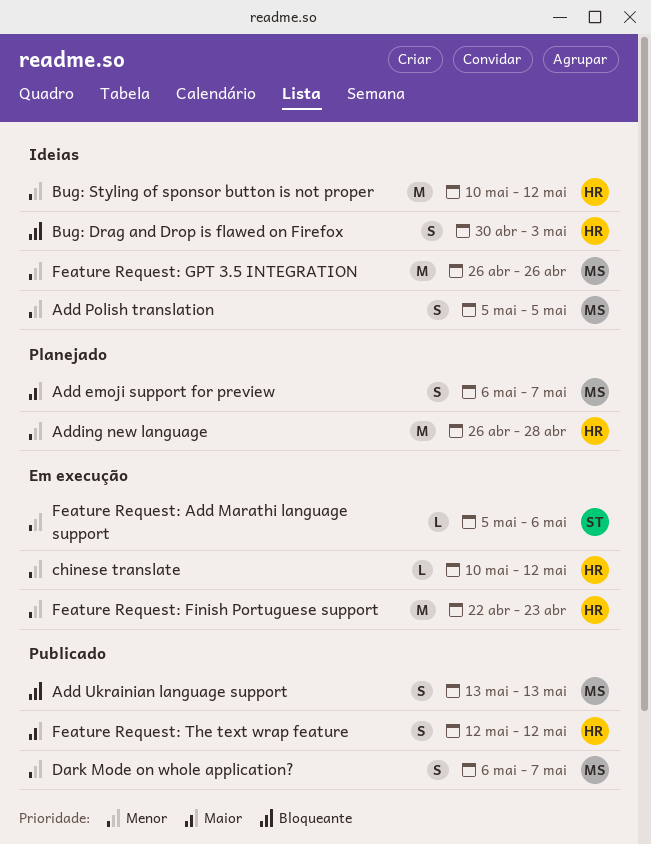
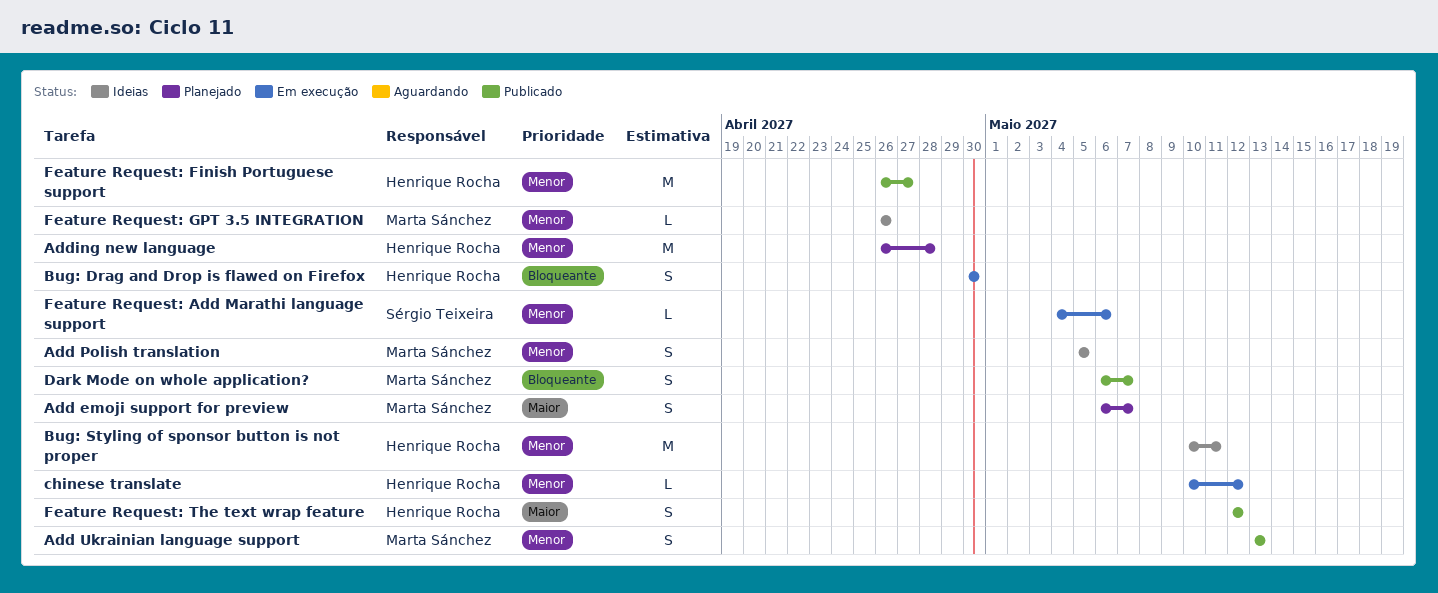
Add Ukrainian language support, priority: Bloqueante -> Menor
Bug: Drag and Drop is flawed on Firefox, status: Ideias -> Em execução
Bug: Drag and Drop is flawed on Firefox, due: May 3 -> Apr 30
Bug: Styling of sponsor button is not proper, due: May 12 -> May 11
Dark Mode on whole application?, priority: Menor -> Bloqueante
Feature Request: Add Marathi language support, start: May 5 -> May 4
Feature Request: Finish Portuguese support, status: Em execução -> Publicado
Feature Request: Finish Portuguese support, start: Apr 22 -> Apr 26
Feature Request: Finish Portuguese support, due: Apr 23 -> Apr 27
Feature Request: GPT 3.5 INTEGRATION, estimate: M -> L

